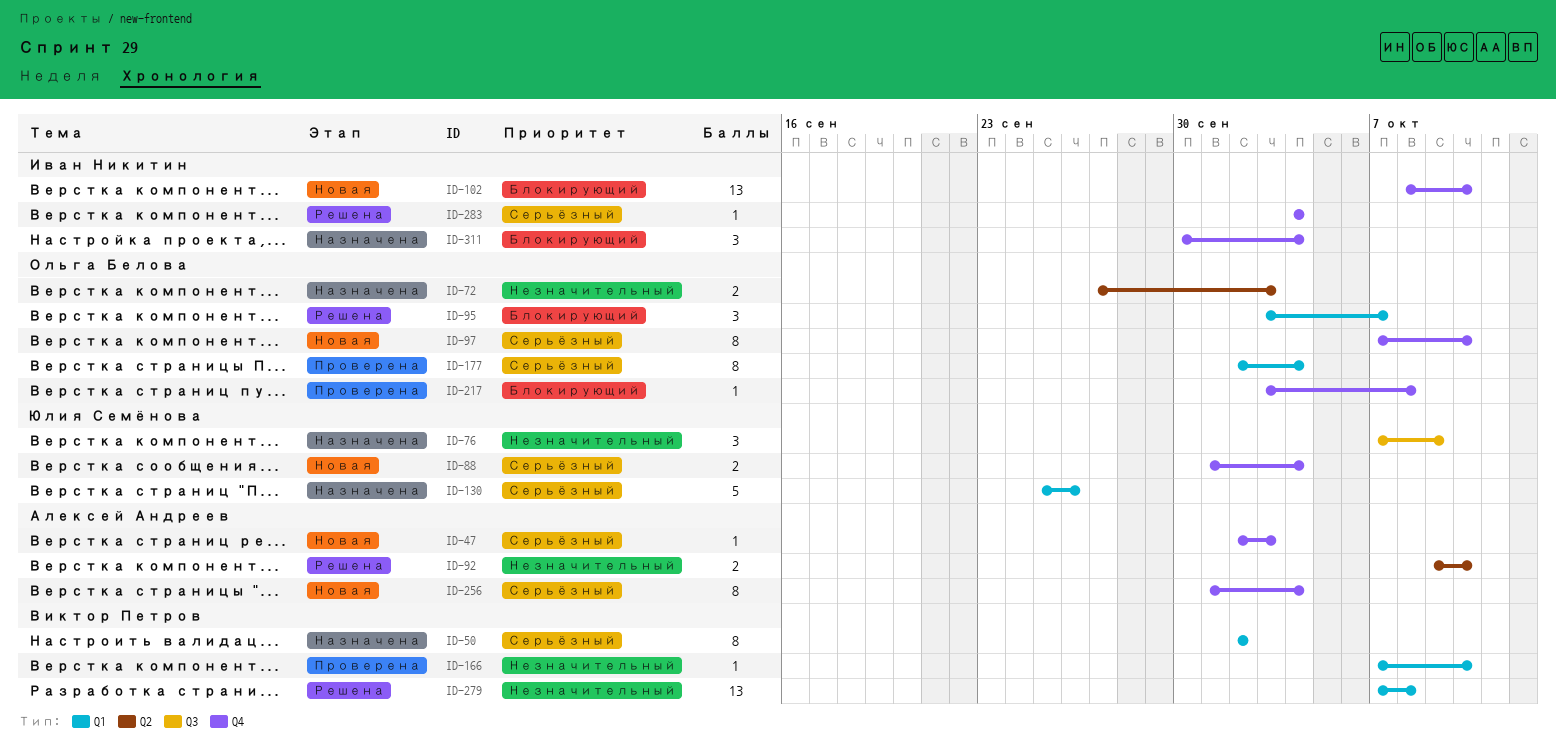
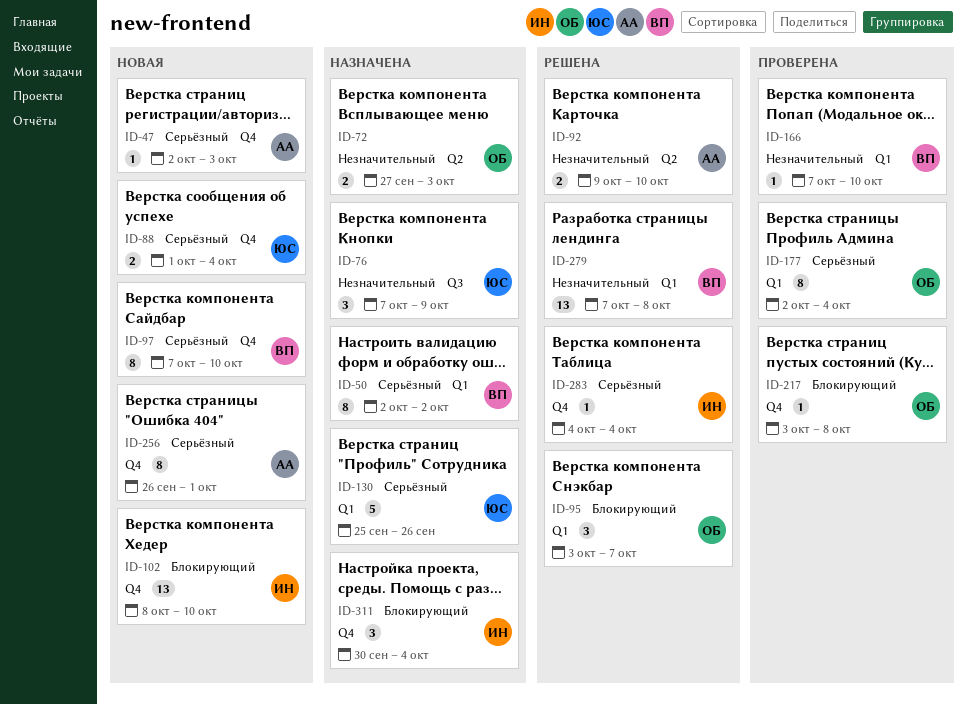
ID-97, owner: Ольга Белова -> Виктор Петров
ID-256, start: Oct 1 -> Sep 26
ID-256, due: Oct 4 -> Oct 1

